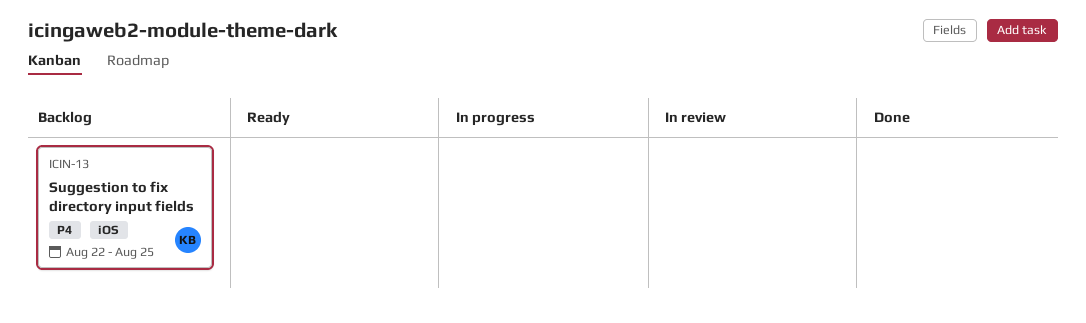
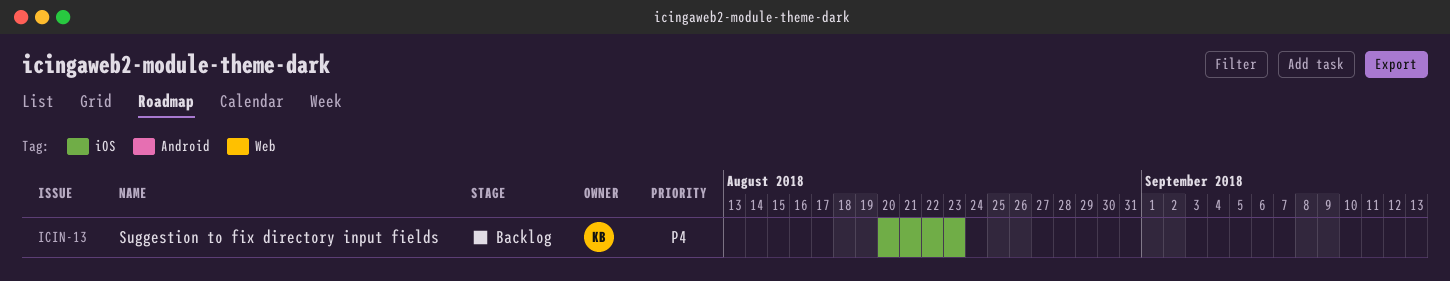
ICIN-13, start: Aug 22 -> Aug 20
ICIN-13, due: Aug 25 -> Aug 23

